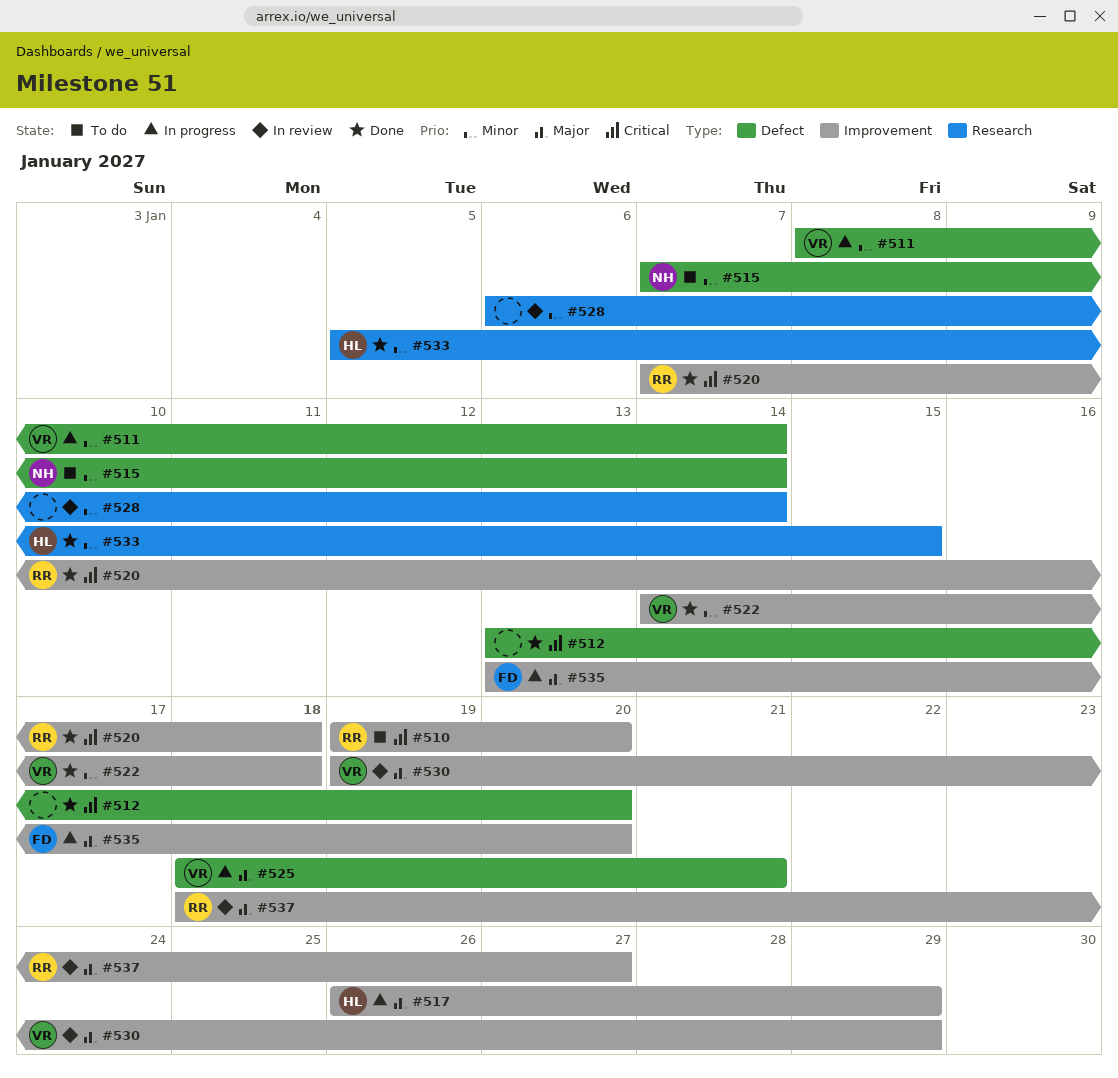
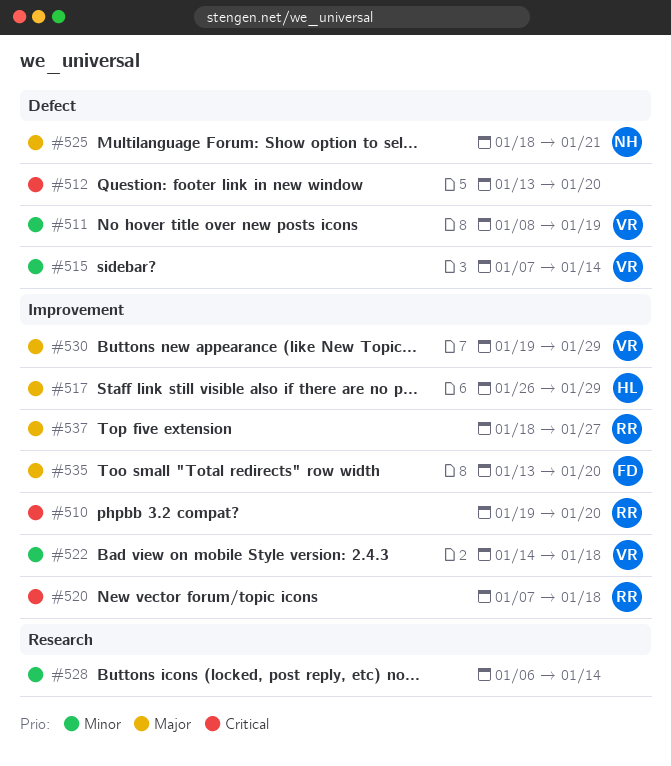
#511, due: Jan 14 -> Jan 19
#515, owner: NH -> VR
#525, owner: VR -> NH
#533: present -> none

